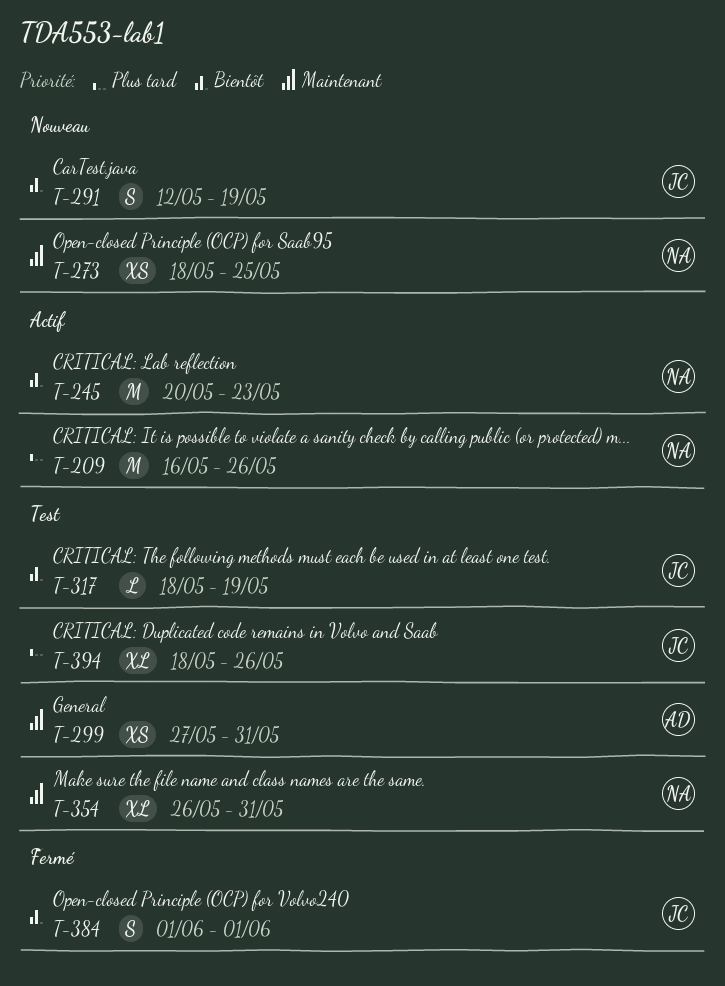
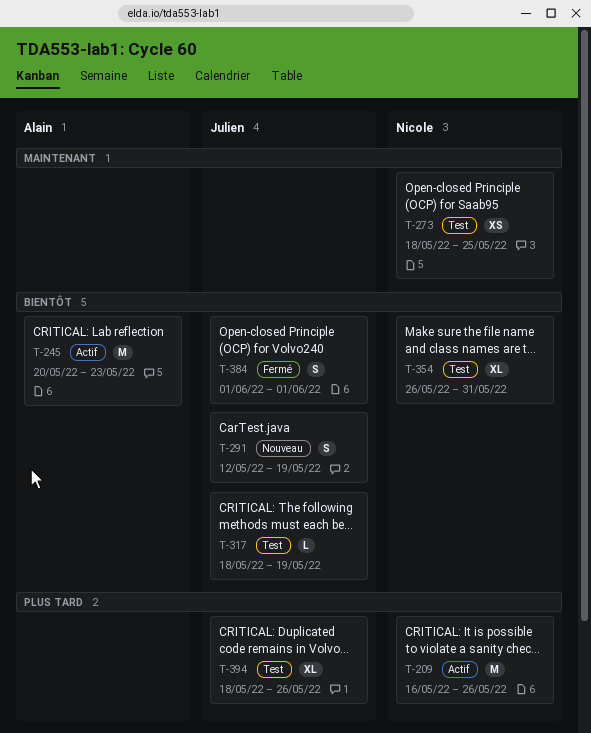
T-245, owner: Nicole -> Alain
T-273, status: Nouveau -> Test
T-299: present -> none
T-354, priority: Maintenant -> Bientôt

